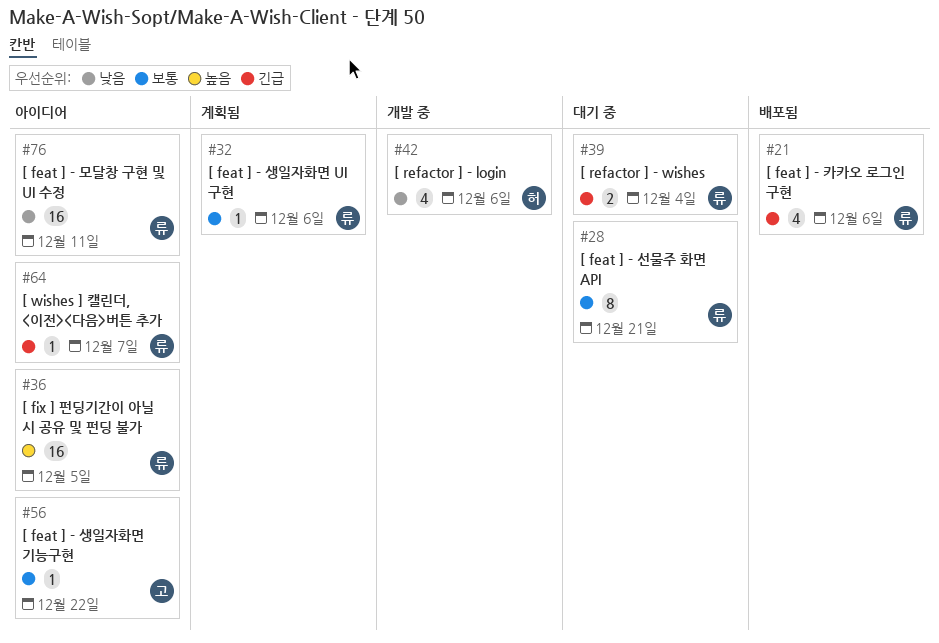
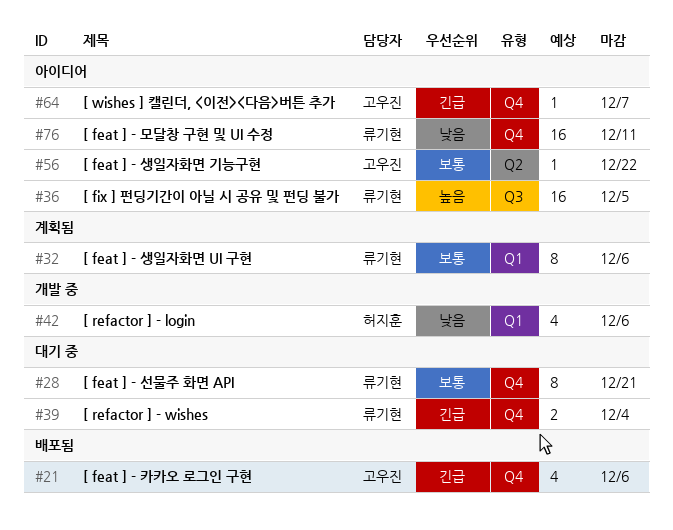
#21, owner: 류기현 -> 고우진
#32, estimate: 1 -> 8
#64, owner: 류기현 -> 고우진

